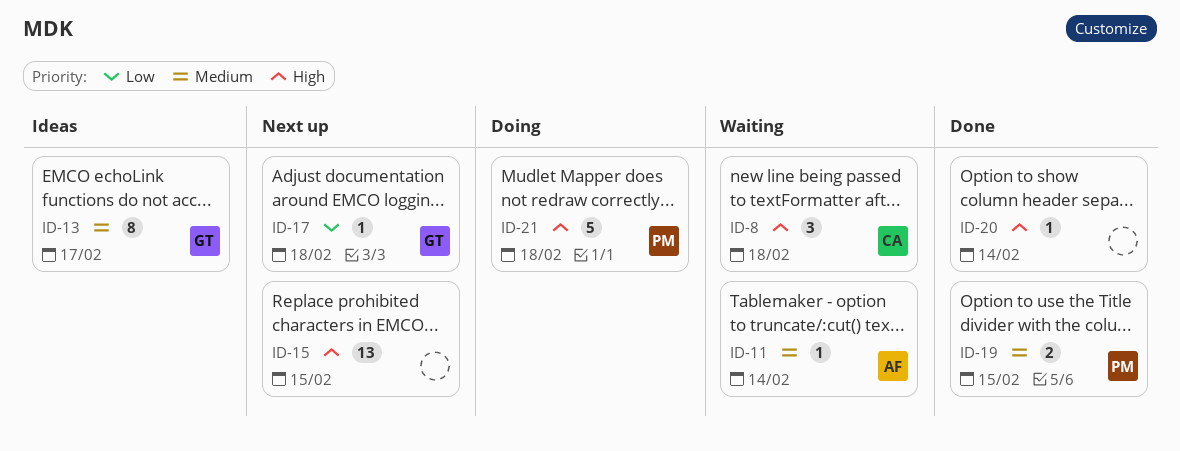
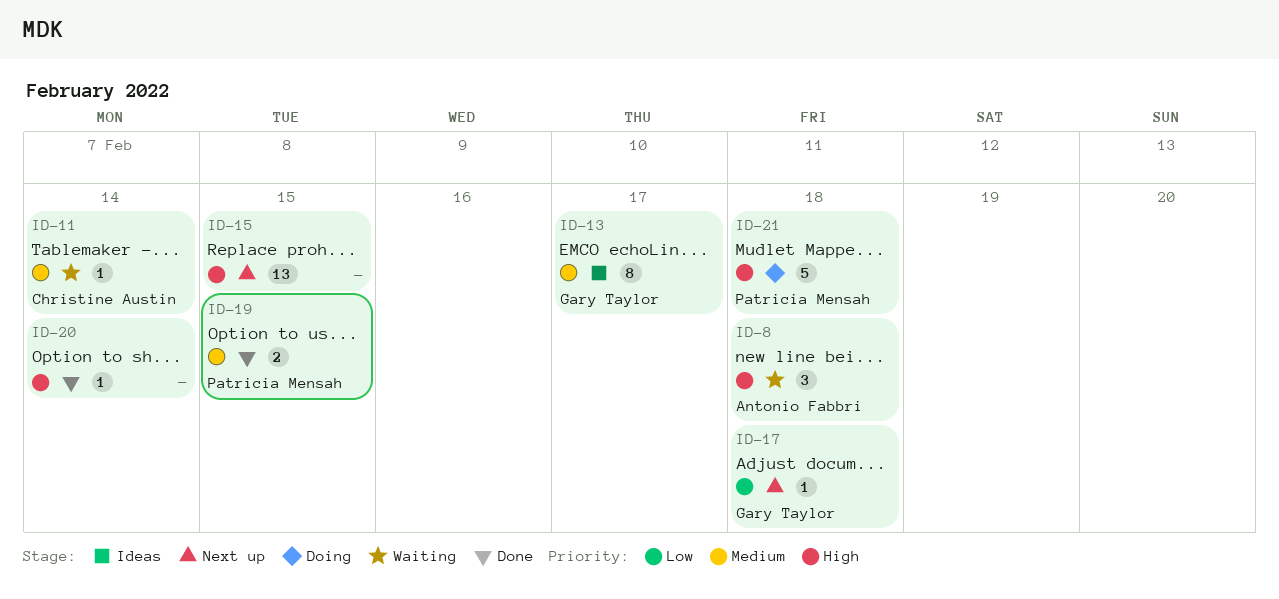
ID-8, owner: Christine Austin -> Antonio Fabbri
ID-11, owner: Antonio Fabbri -> Christine Austin

